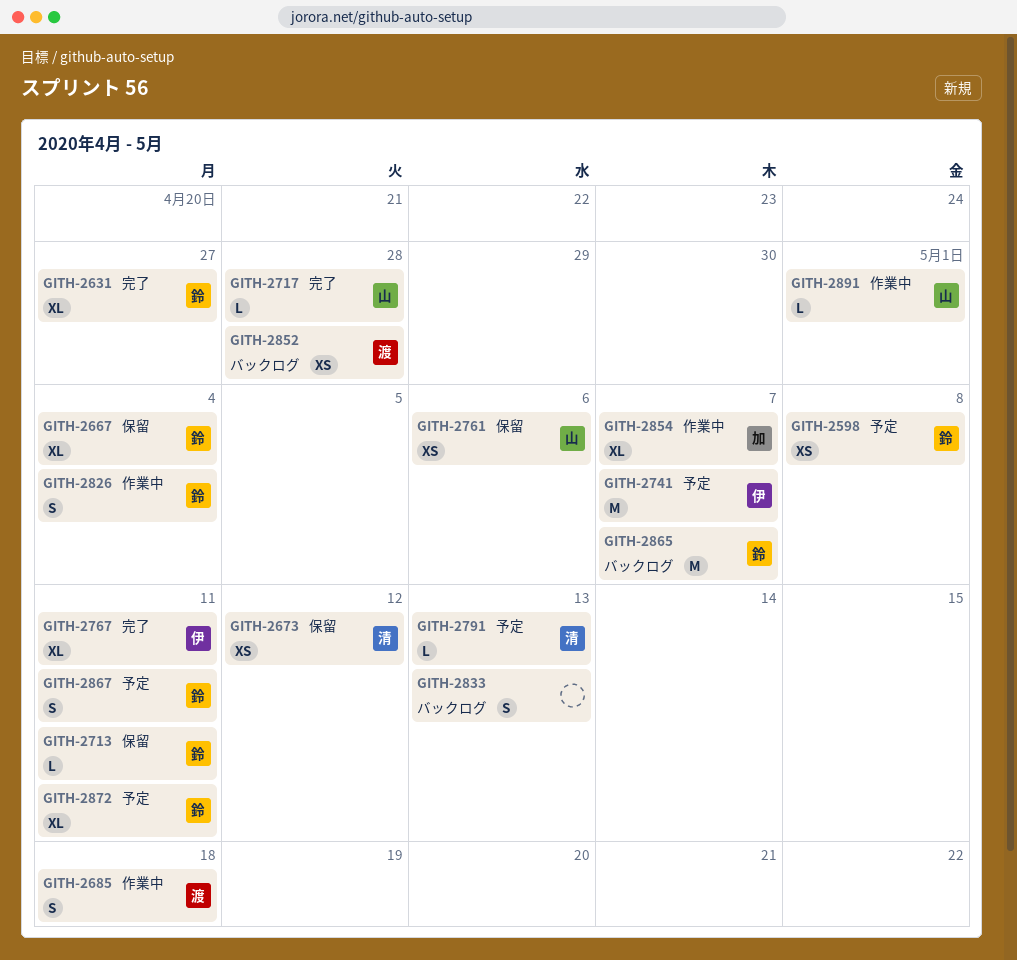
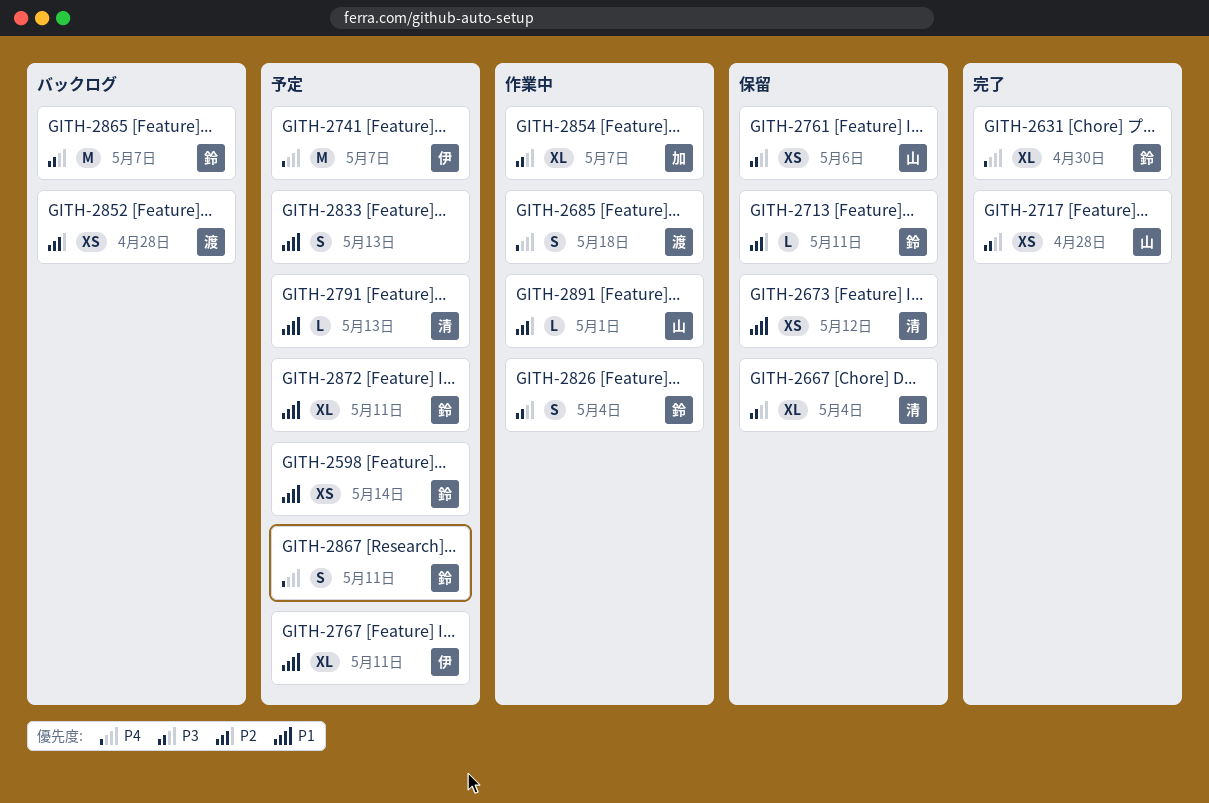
GITH-2598, due: May 8 -> May 14
GITH-2631, due: Apr 27 -> Apr 30
GITH-2667, owner: 鈴 -> 清
GITH-2717, estimate: L -> XS
GITH-2767, status: 完了 -> 予定
GITH-2833, status: バックログ -> 予定

